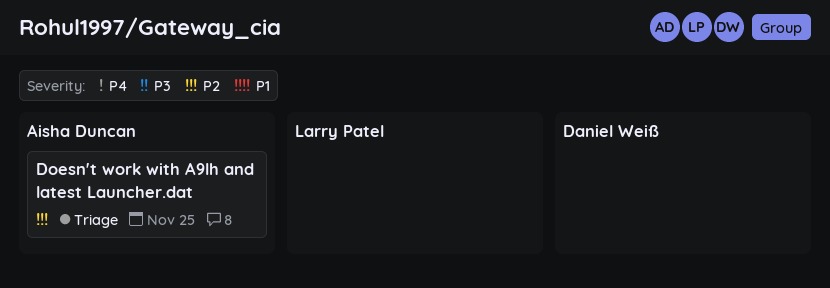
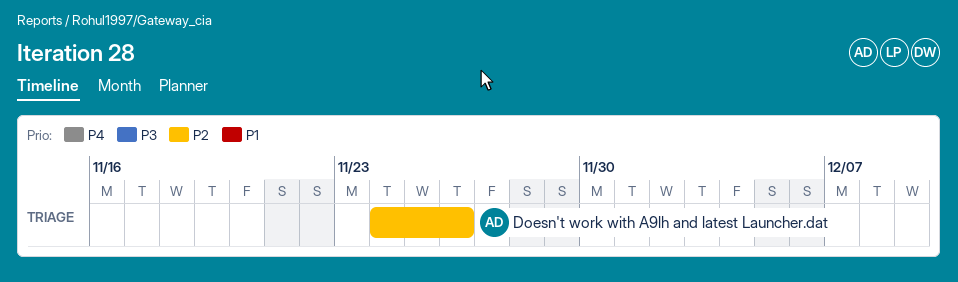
Doesn't work with A9lh and latest Launcher.dat, due: Nov 25 -> Nov 26

